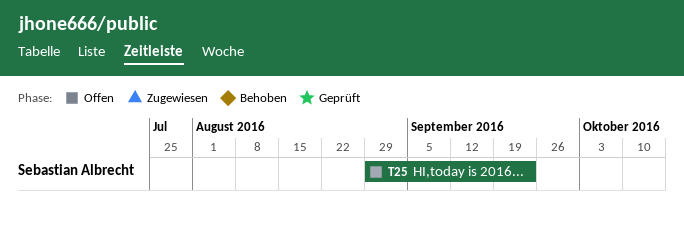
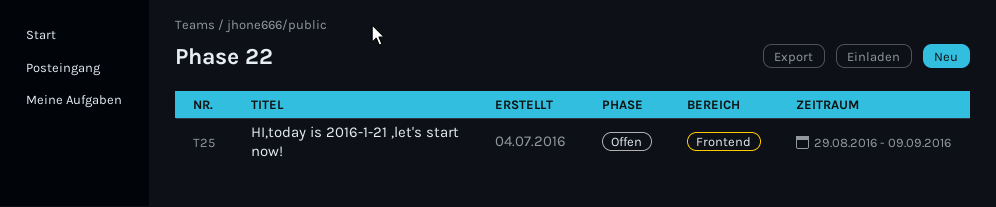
T25, due: Sep 23 -> Sep 9

